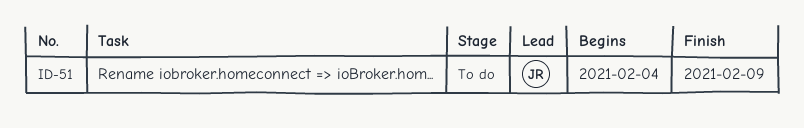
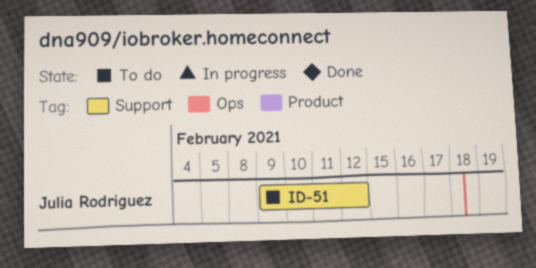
ID-51, start: Feb 4 -> Feb 9
ID-51, due: Feb 9 -> Feb 12

